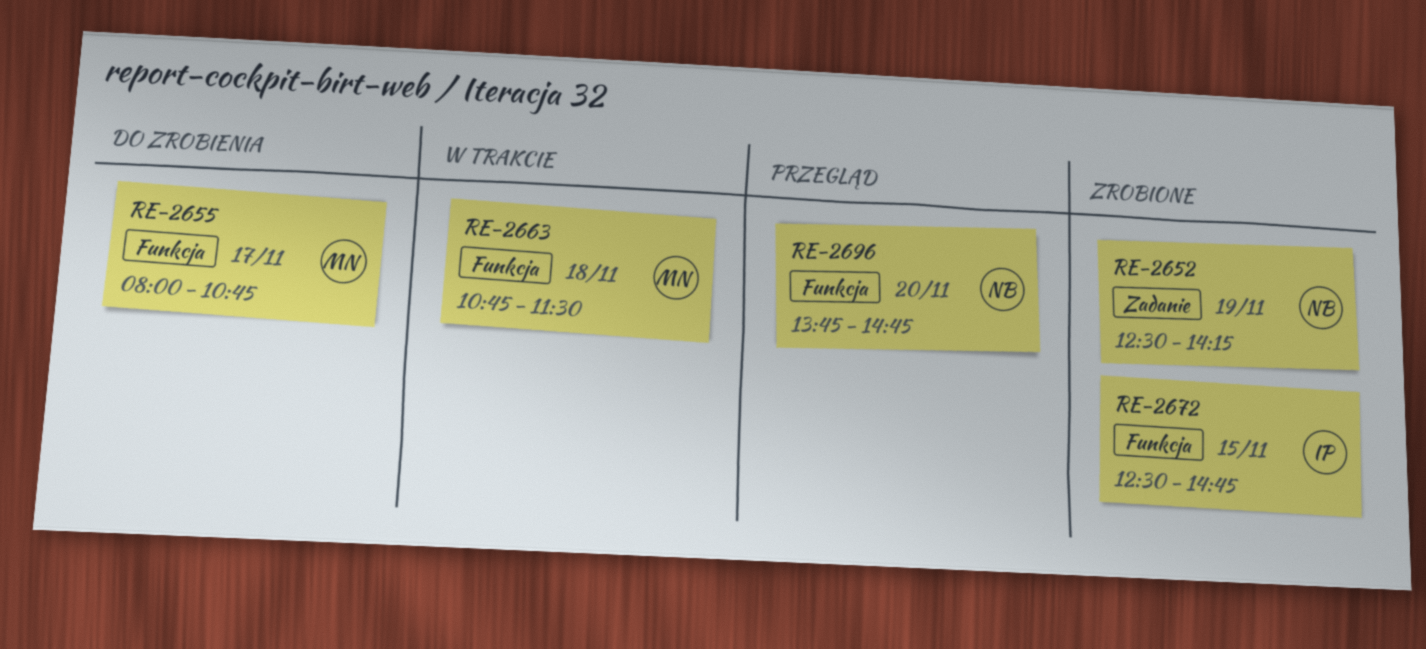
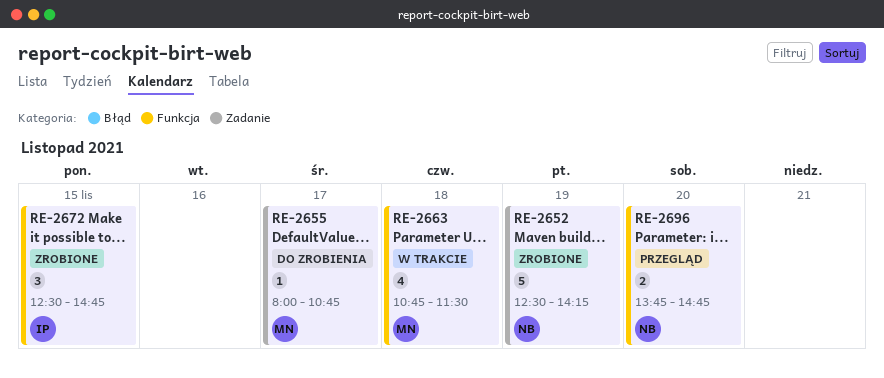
RE-2655, label: Funkcja -> Zadanie

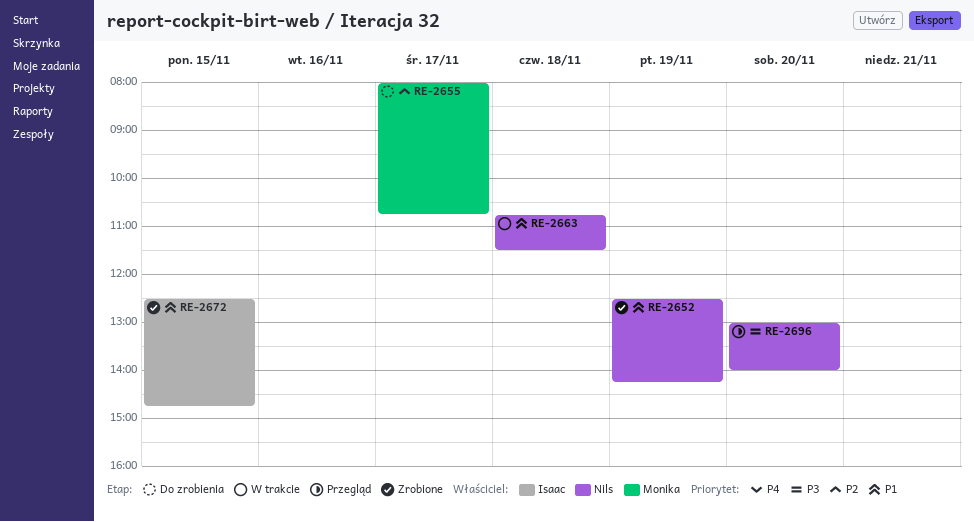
RE-2663, owner: Monika -> Nils
RE-2696, begins: 13:45 -> 13:00
RE-2696, ends: 14:45 -> 14:00

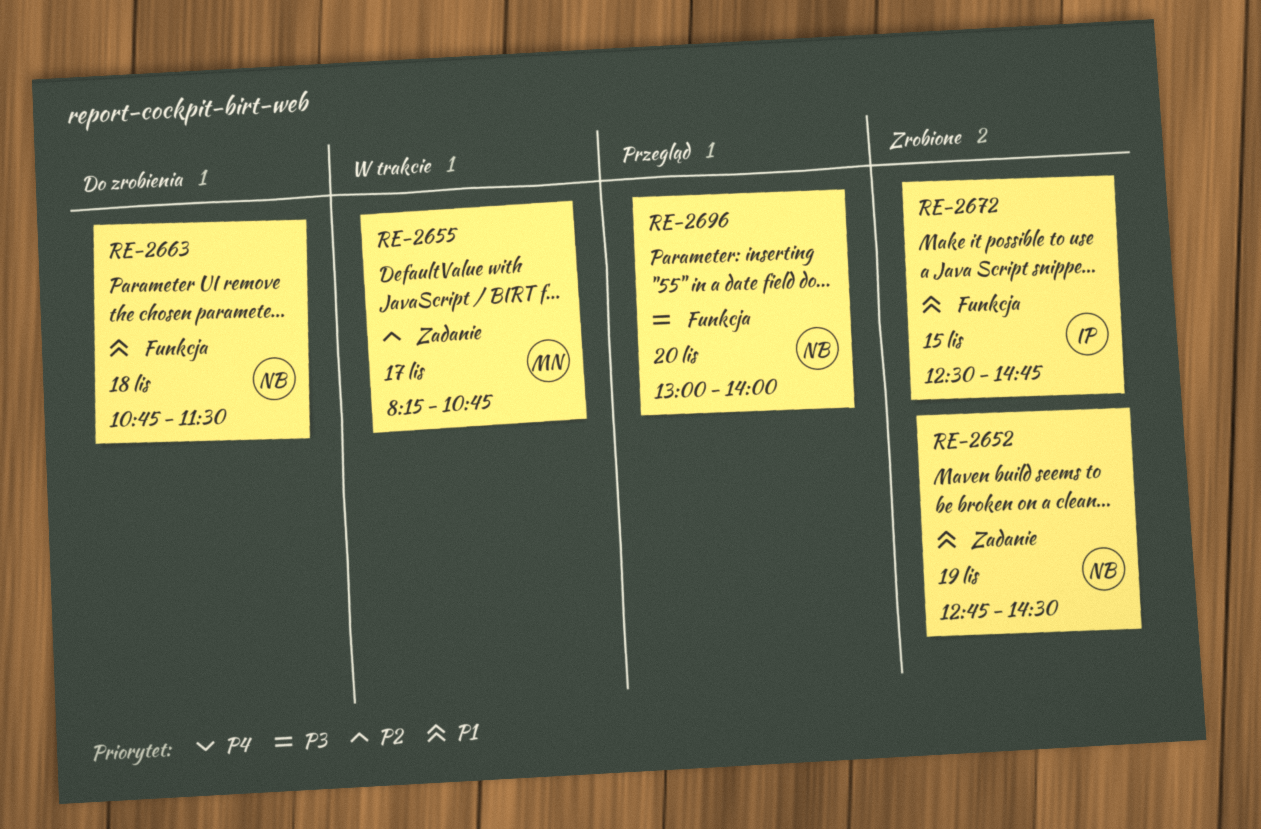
RE-2652, begins: 12:30 -> 12:45
RE-2652, ends: 14:15 -> 14:30
RE-2655, status: Do zrobienia -> W trakcie
RE-2655, begins: 08:00 -> 08:15
RE-2663, status: W trakcie -> Do zrobienia

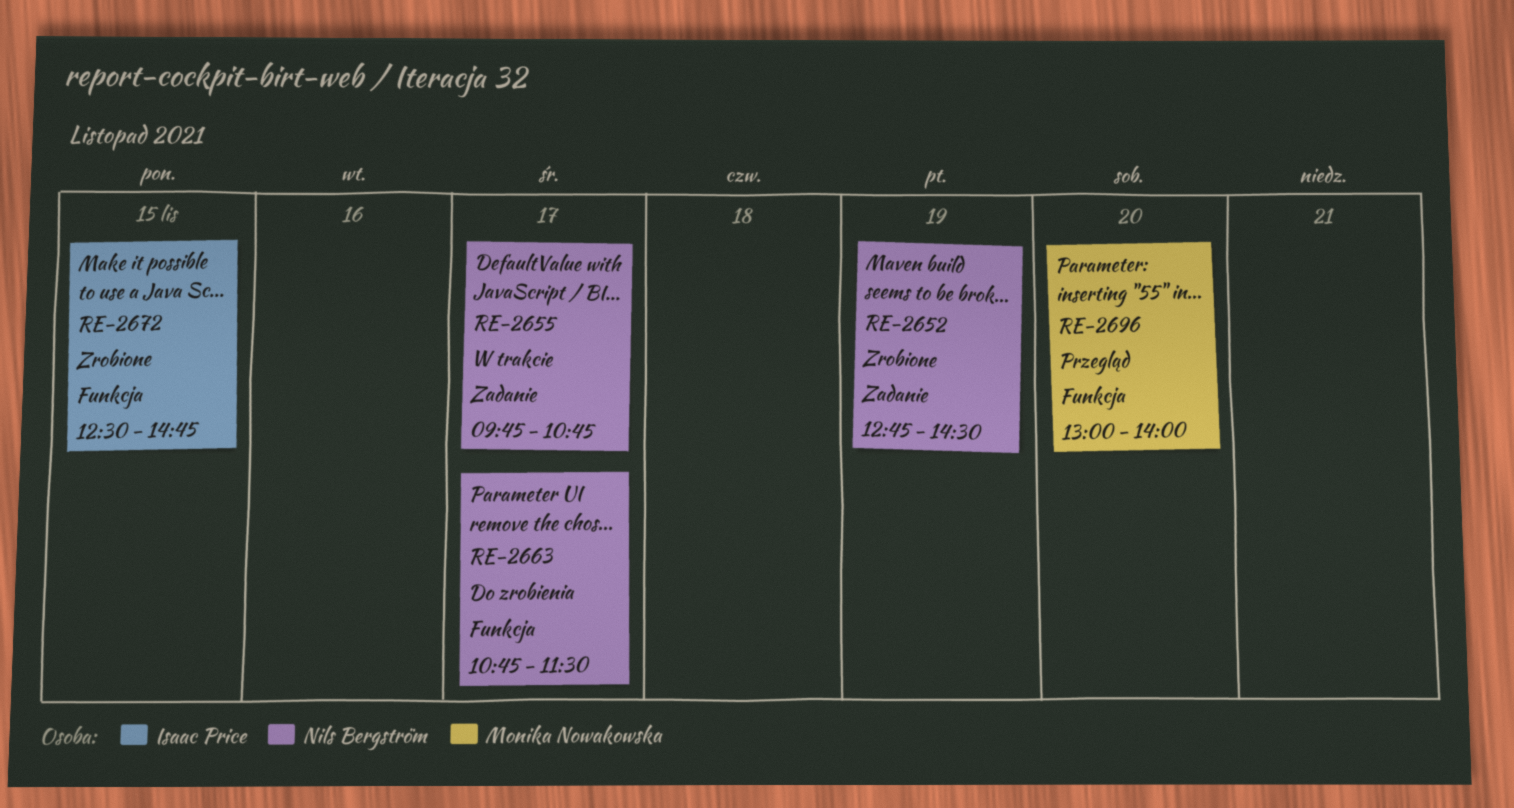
RE-2655, owner: Monika Nowakowska -> Nils Bergström
RE-2655, begins: 08:15 -> 09:45
RE-2663, day: Nov 18 -> Nov 17
RE-2696, owner: Nils Bergström -> Monika Nowakowska

